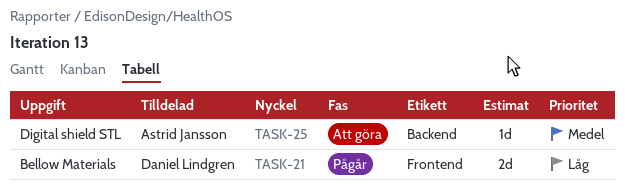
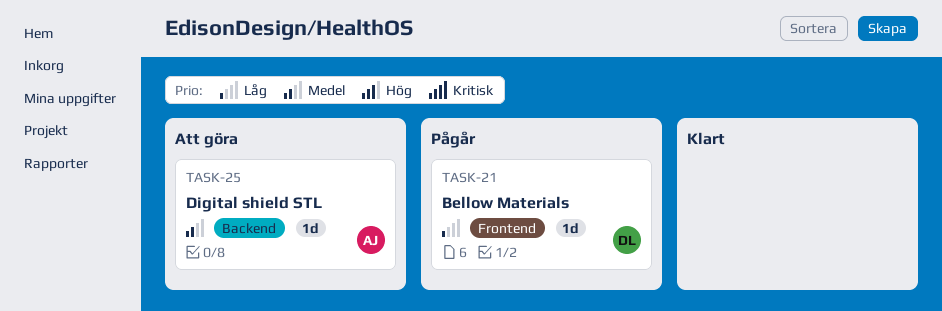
TASK-21, estimate: 2d -> 1d

